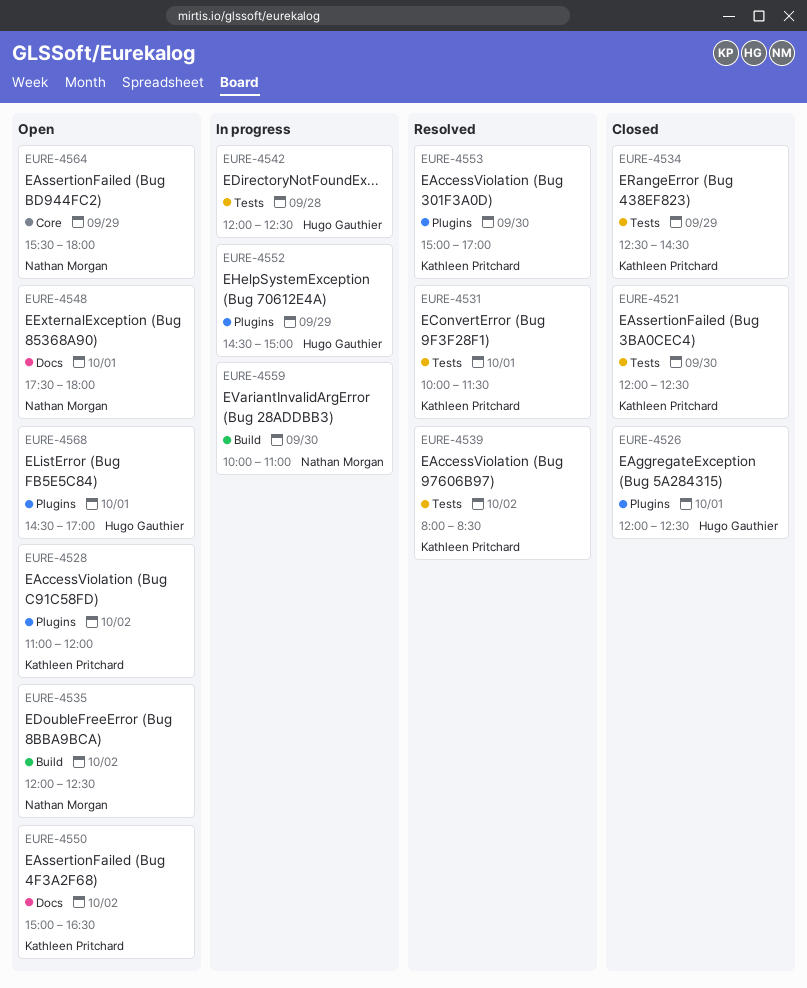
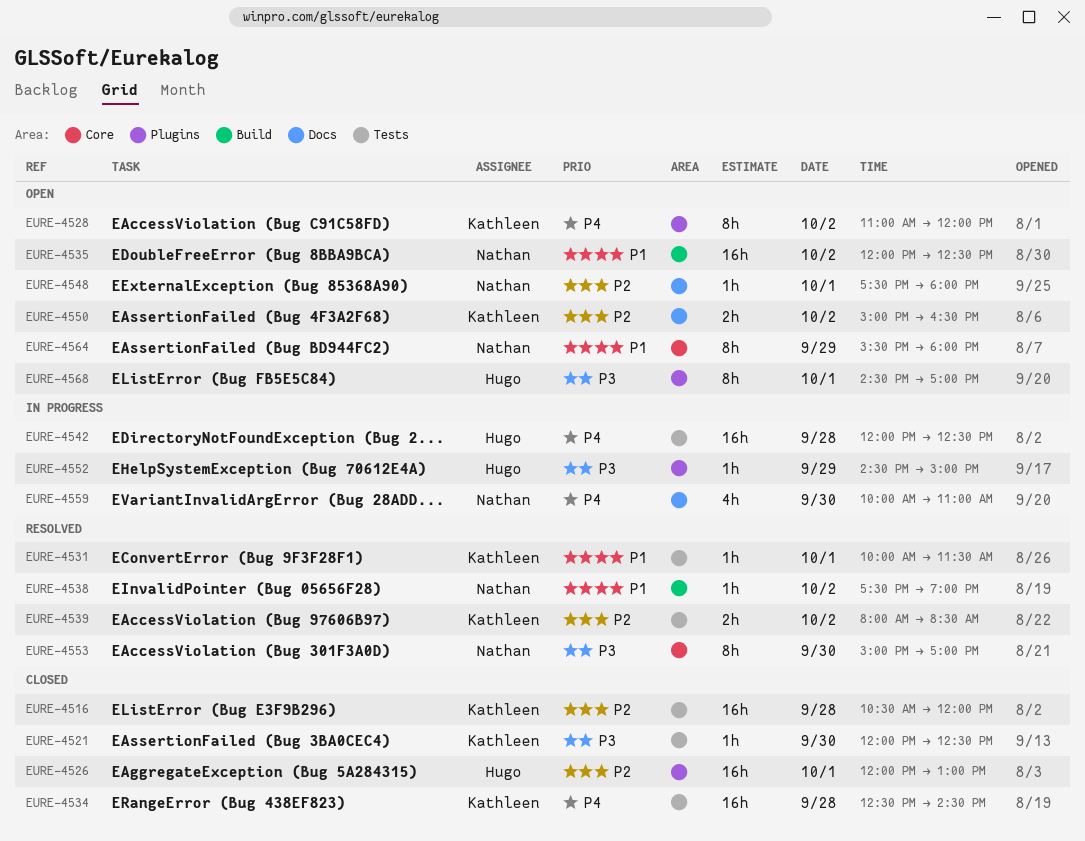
EURE-4516: none -> present
EURE-4526, ends: 12:30 -> 13:00
EURE-4534, day: Sep 29 -> Sep 28
EURE-4538: none -> present
EURE-4553, owner: Kathleen Pritchard -> Nathan Morgan
EURE-4553, label: Plugins -> Core
EURE-4559, label: Build -> Docs

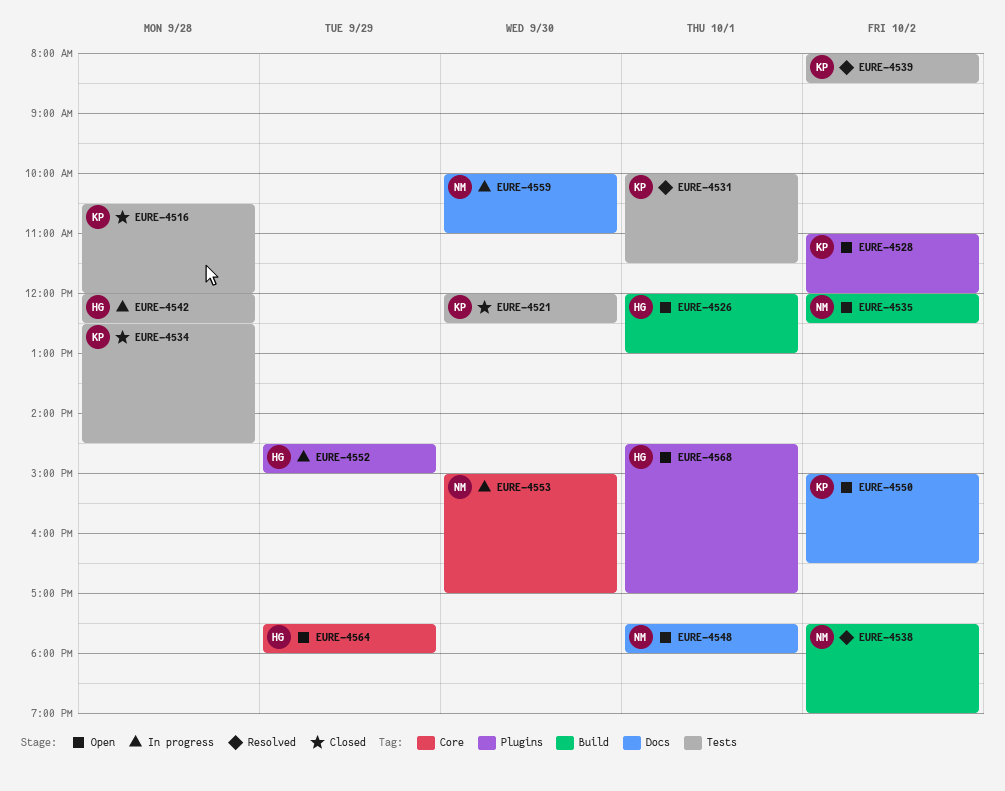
EURE-4526, status: Closed -> Open
EURE-4526, label: Plugins -> Build
EURE-4553, status: Resolved -> In progress
EURE-4564, owner: Nathan -> Hugo
EURE-4564, begins: 15:30 -> 17:30

